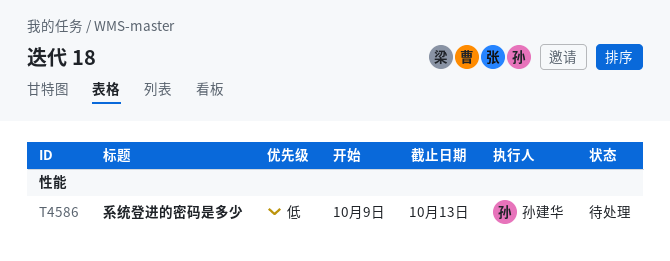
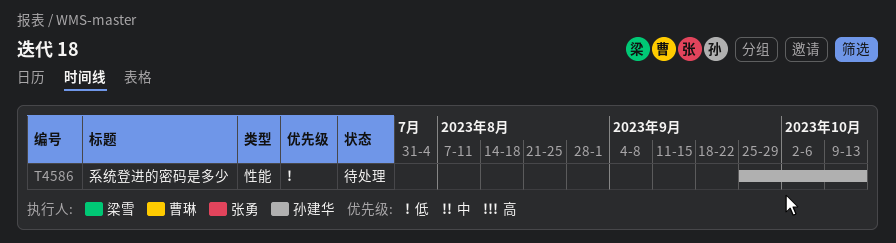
T4586, start: Oct 9 -> Sep 25

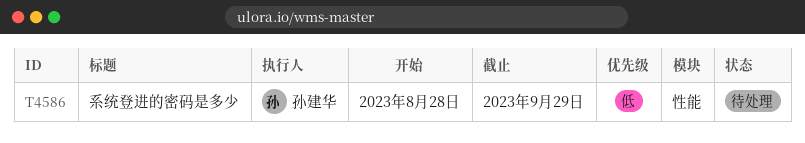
T4586, start: Sep 25 -> Aug 28
T4586, due: Oct 13 -> Sep 29

